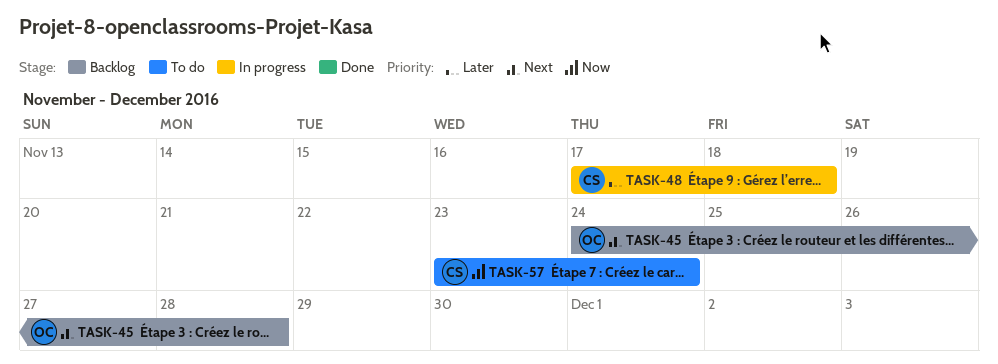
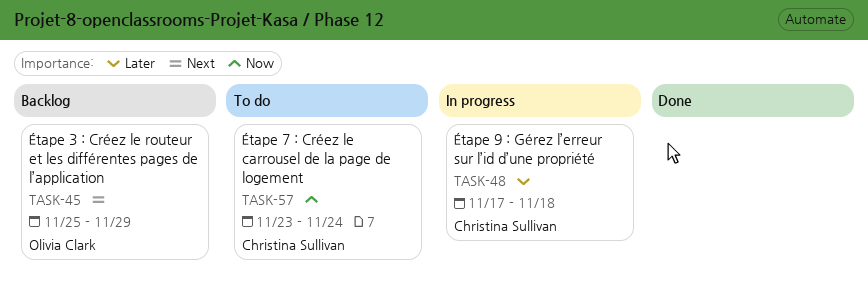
TASK-45, start: Nov 24 -> Nov 25
TASK-45, due: Nov 28 -> Nov 29

